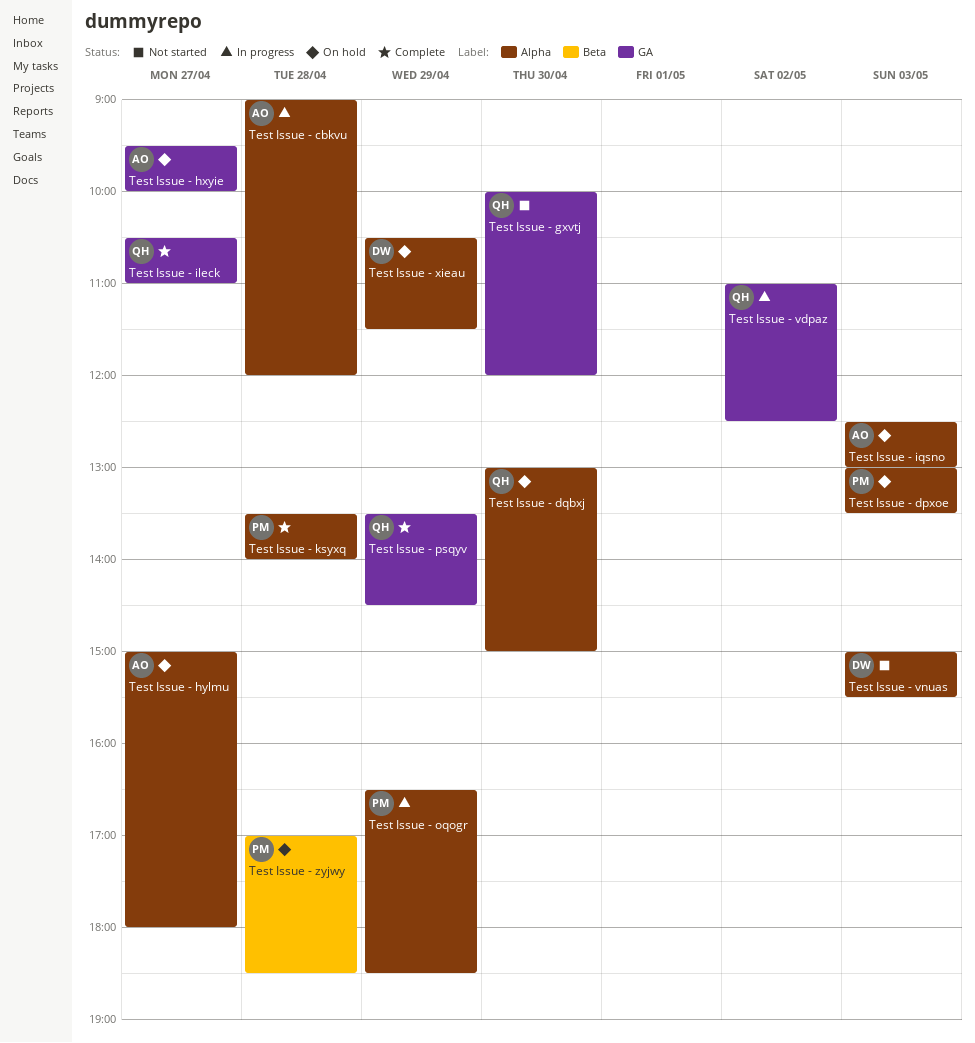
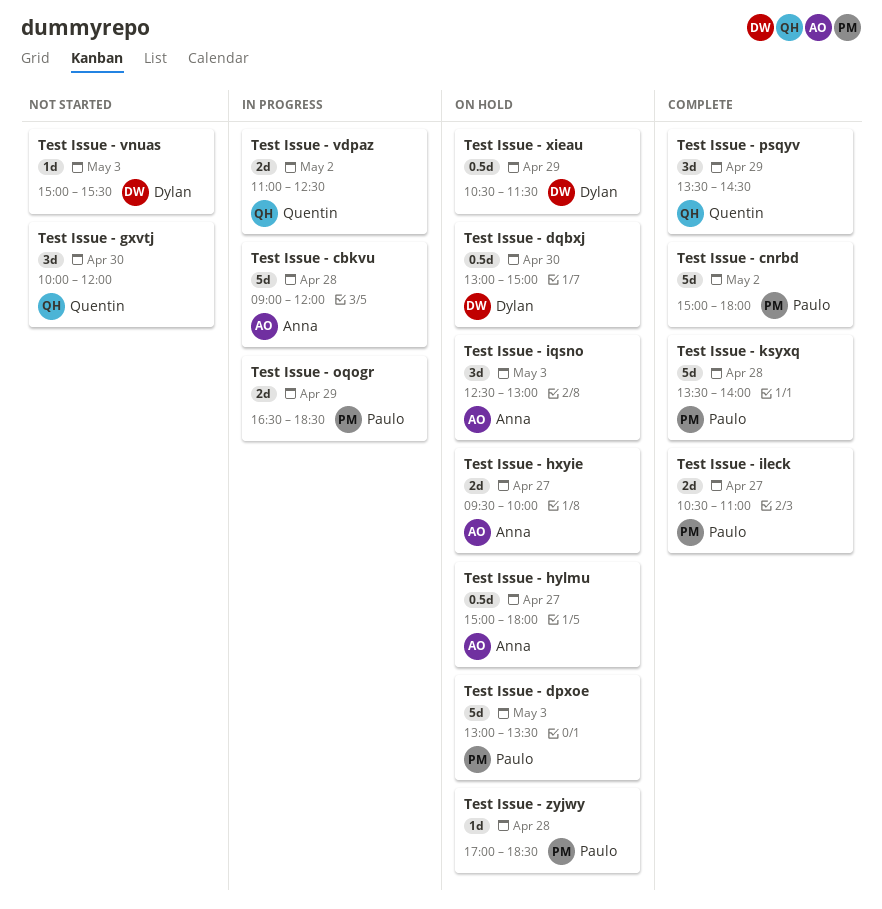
Test Issue - cnrbd: none -> present
Test Issue - dqbxj, owner: Quentin -> Dylan
Test Issue - ileck, owner: Quentin -> Paulo

